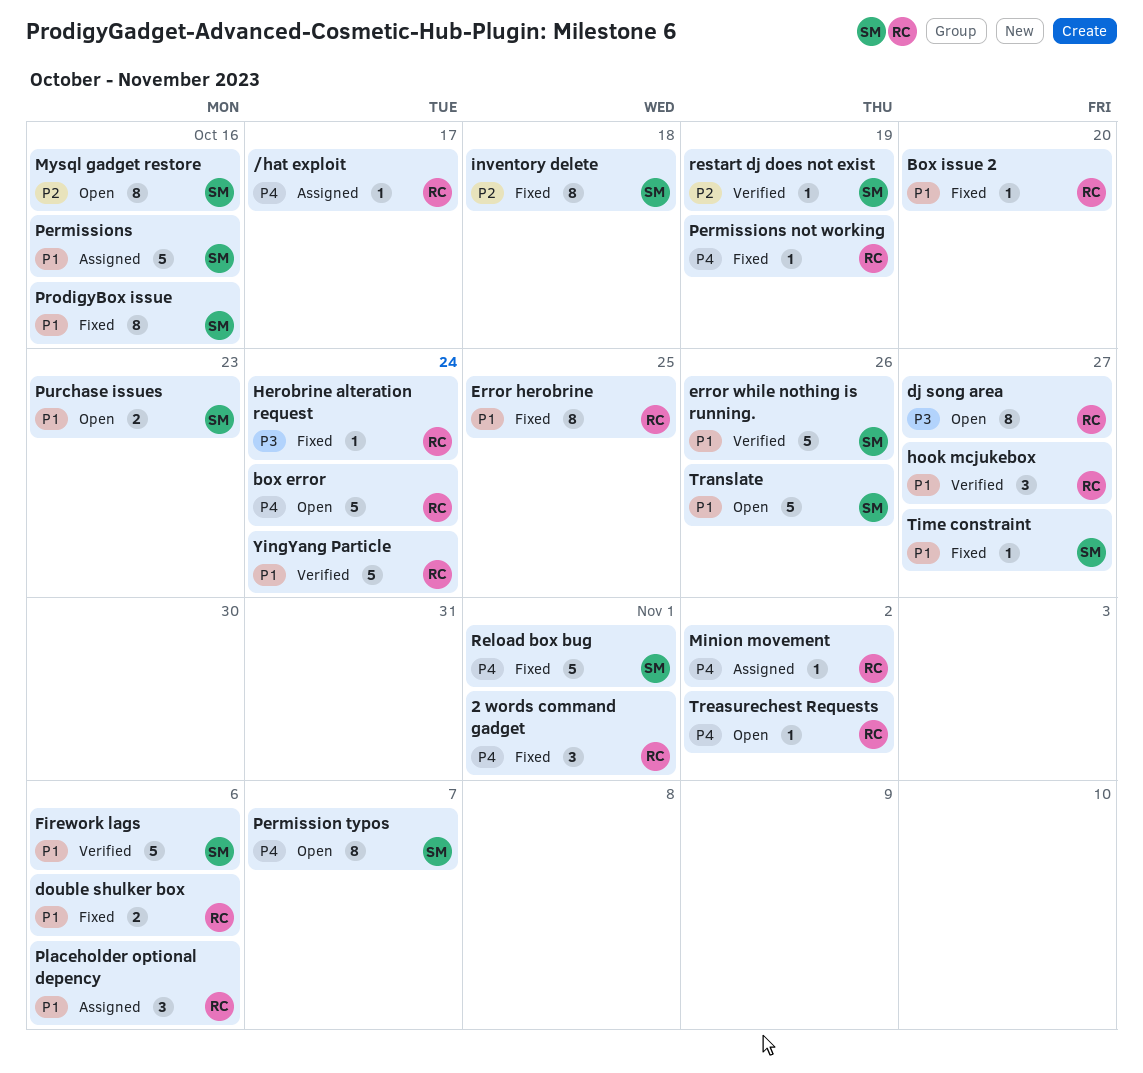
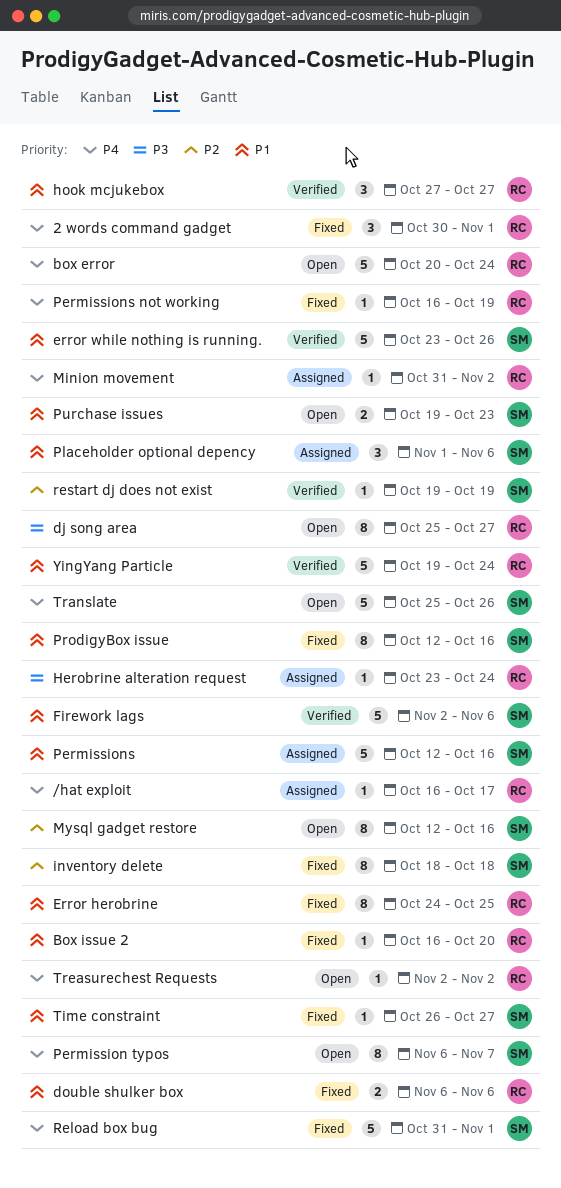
Herobrine alteration request, status: Fixed -> Assigned
Placeholder optional depency, owner: RC -> SM
Translate, priority: P1 -> P4

